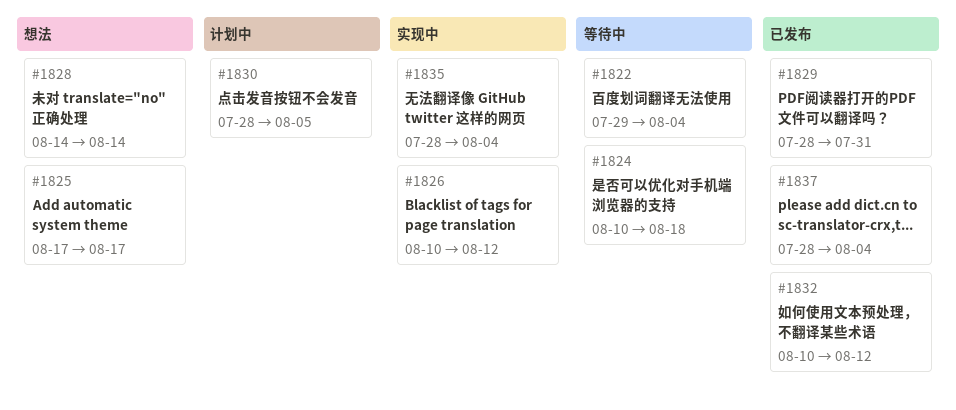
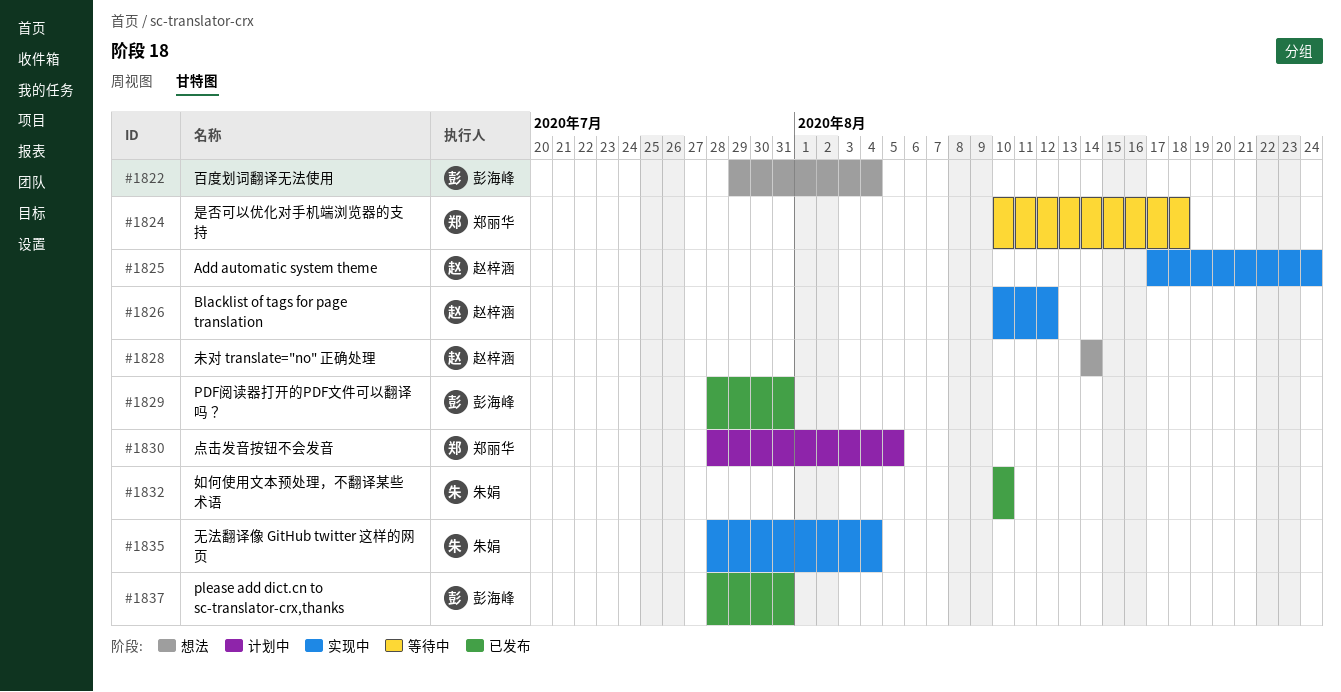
#1822, status: 等待中 -> 想法
#1825, status: 想法 -> 实现中
#1825, due: Aug 17 -> Aug 24
#1832, due: Aug 12 -> Aug 10
#1837, due: Aug 4 -> Jul 31

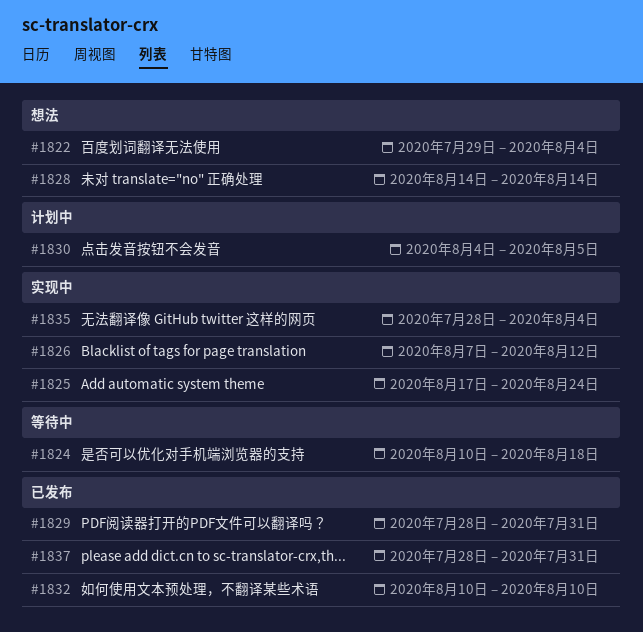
#1826, start: Aug 10 -> Aug 7
#1830, start: Jul 28 -> Aug 4

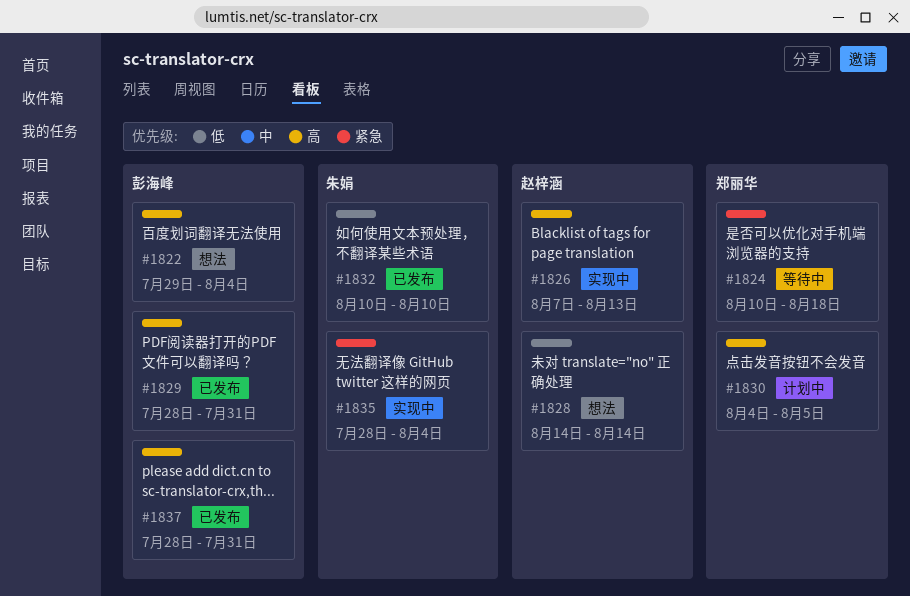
#1825: present -> none
#1826, due: Aug 12 -> Aug 13

